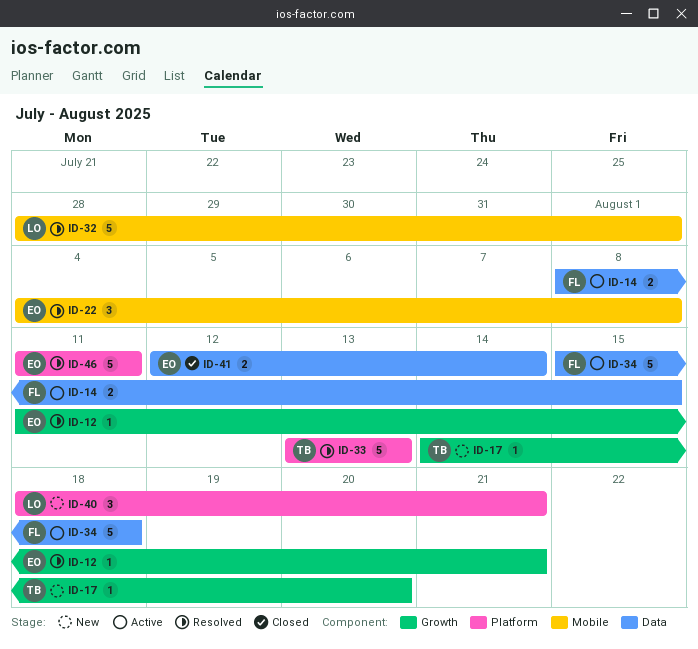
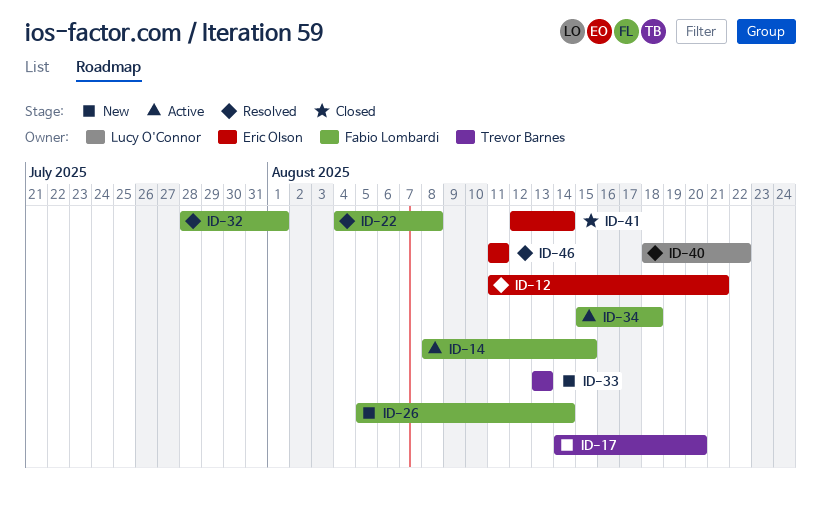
ID-22, owner: Eric Olson -> Fabio Lombardi
ID-26: none -> present
ID-32, owner: Lucy O'Connor -> Fabio Lombardi
ID-33, status: Resolved -> New
ID-40, status: New -> Resolved
ID-40, due: Aug 21 -> Aug 22

